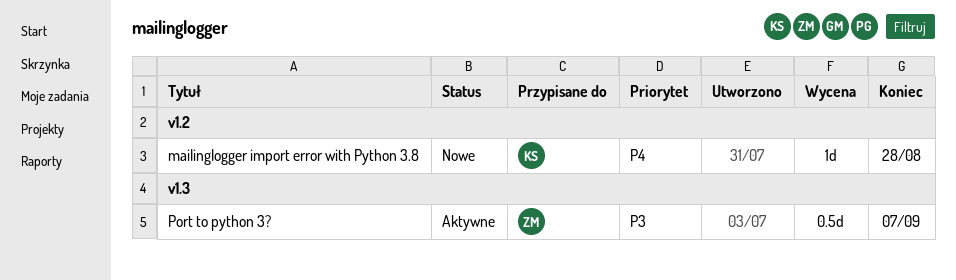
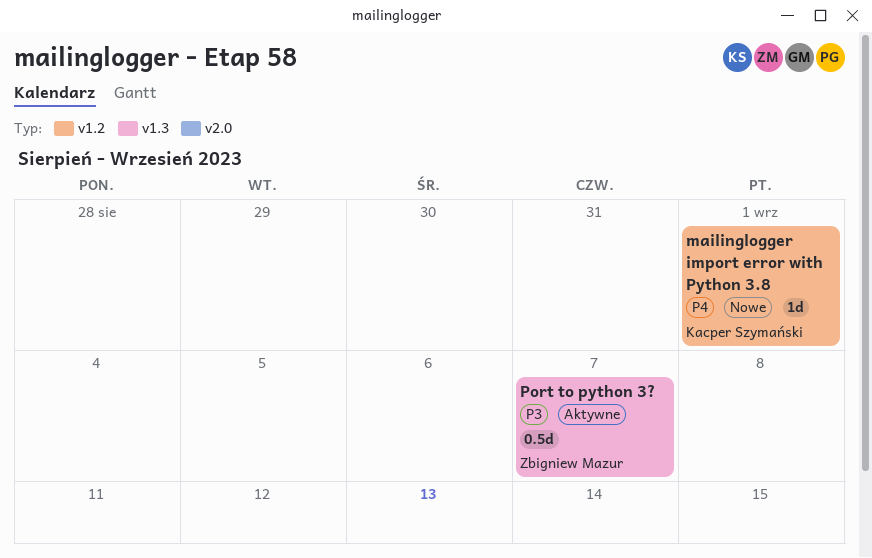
mailinglogger import error with Python 3.8, due: Aug 28 -> Sep 1

